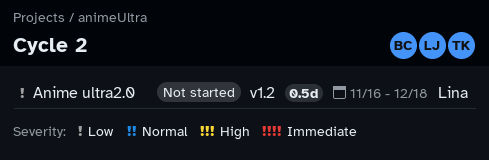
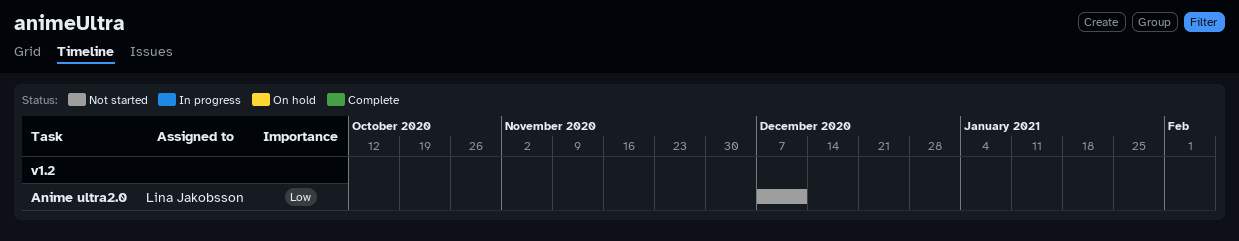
Anime ultra2.0, start: Nov 16 -> Dec 7
Anime ultra2.0, due: Dec 18 -> Dec 11

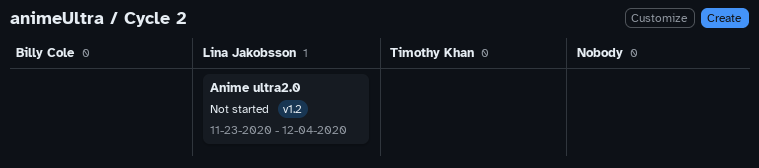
Anime ultra2.0, start: Dec 7 -> Nov 23
Anime ultra2.0, due: Dec 11 -> Dec 4

